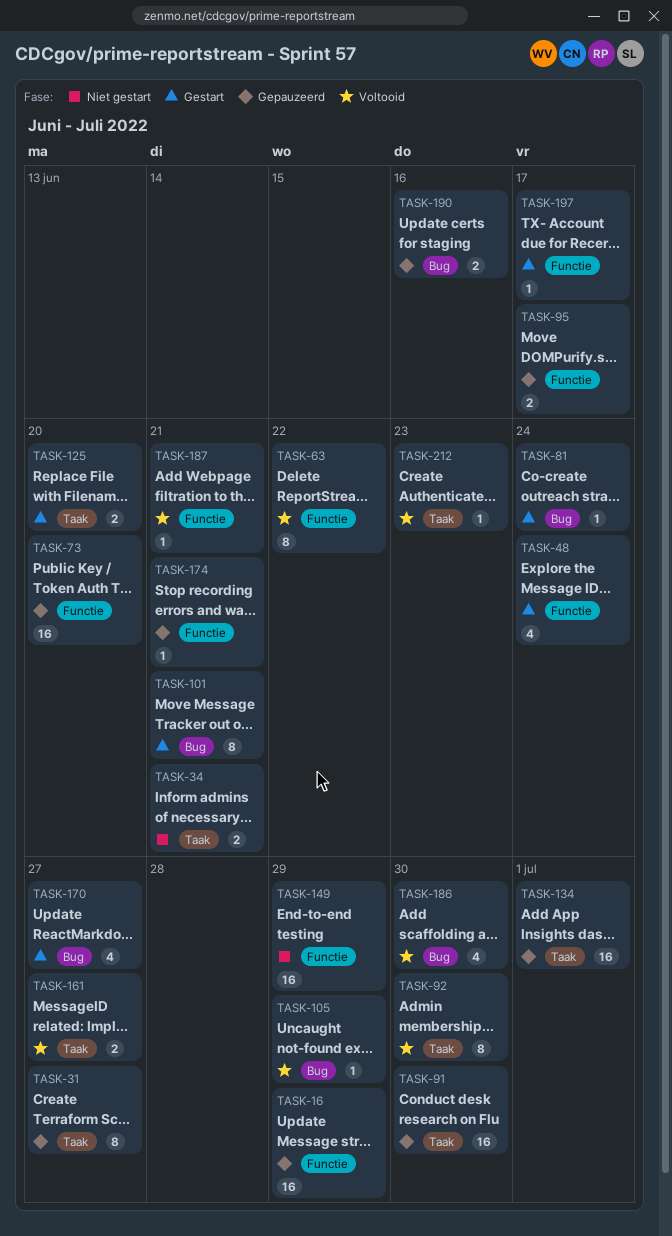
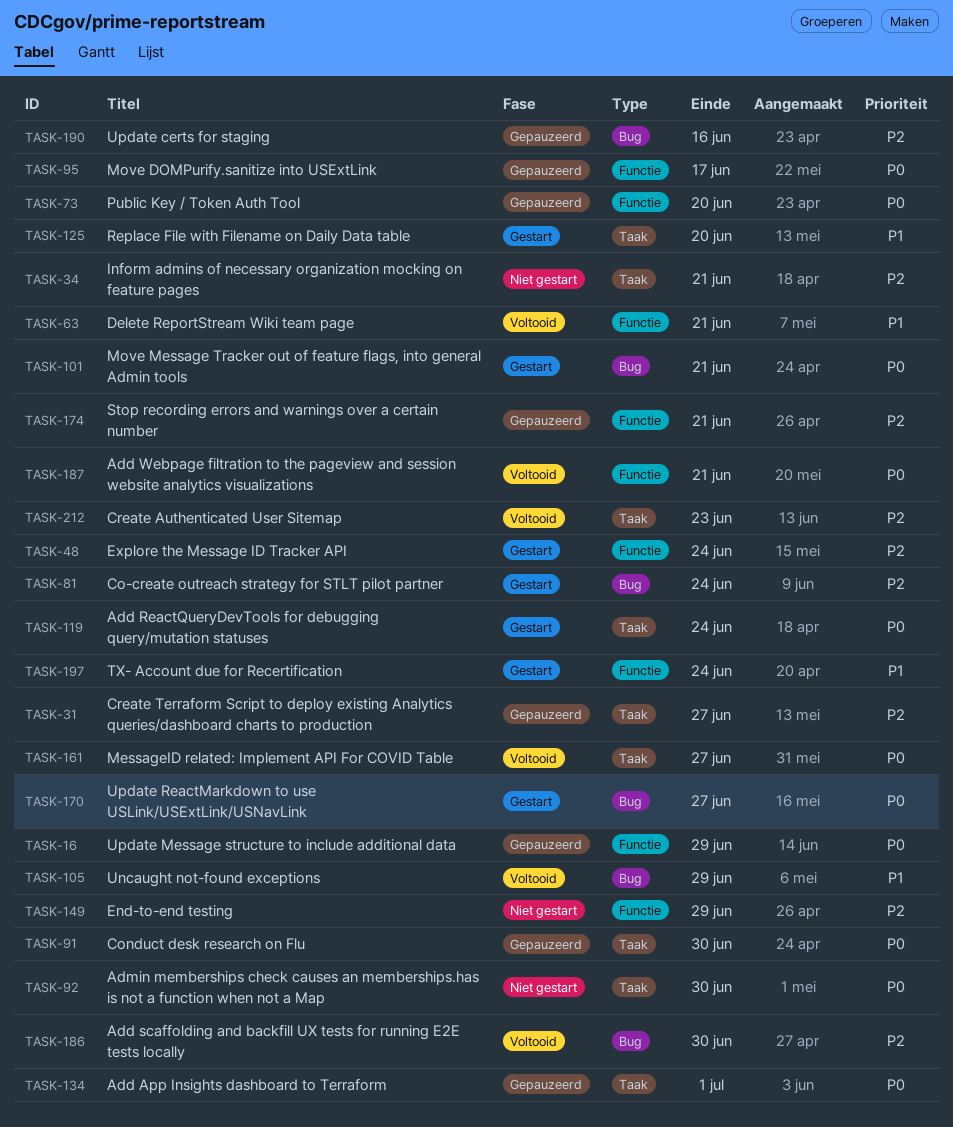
TASK-63, due: Jun 22 -> Jun 21
TASK-92, status: Voltooid -> Niet gestart
TASK-119: none -> present
TASK-197, due: Jun 17 -> Jun 24

